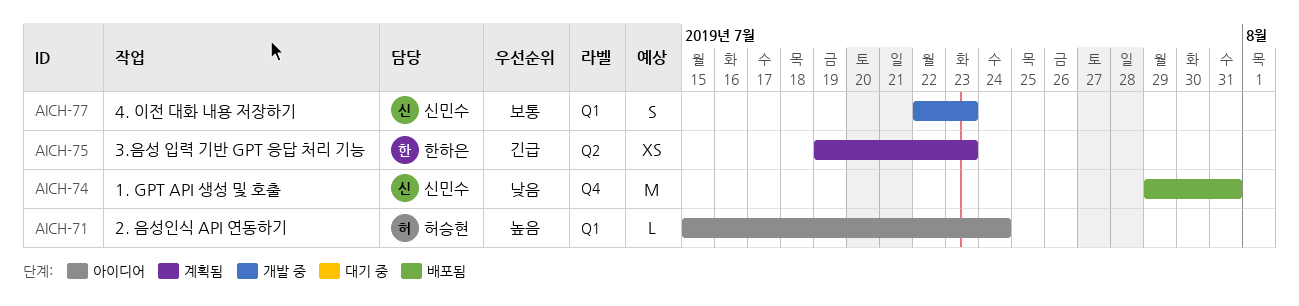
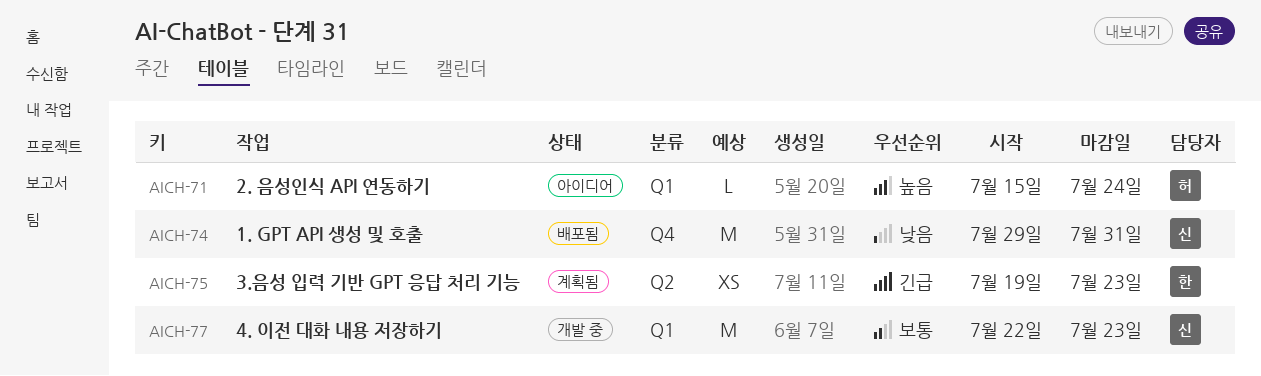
AICH-77, estimate: S -> M

